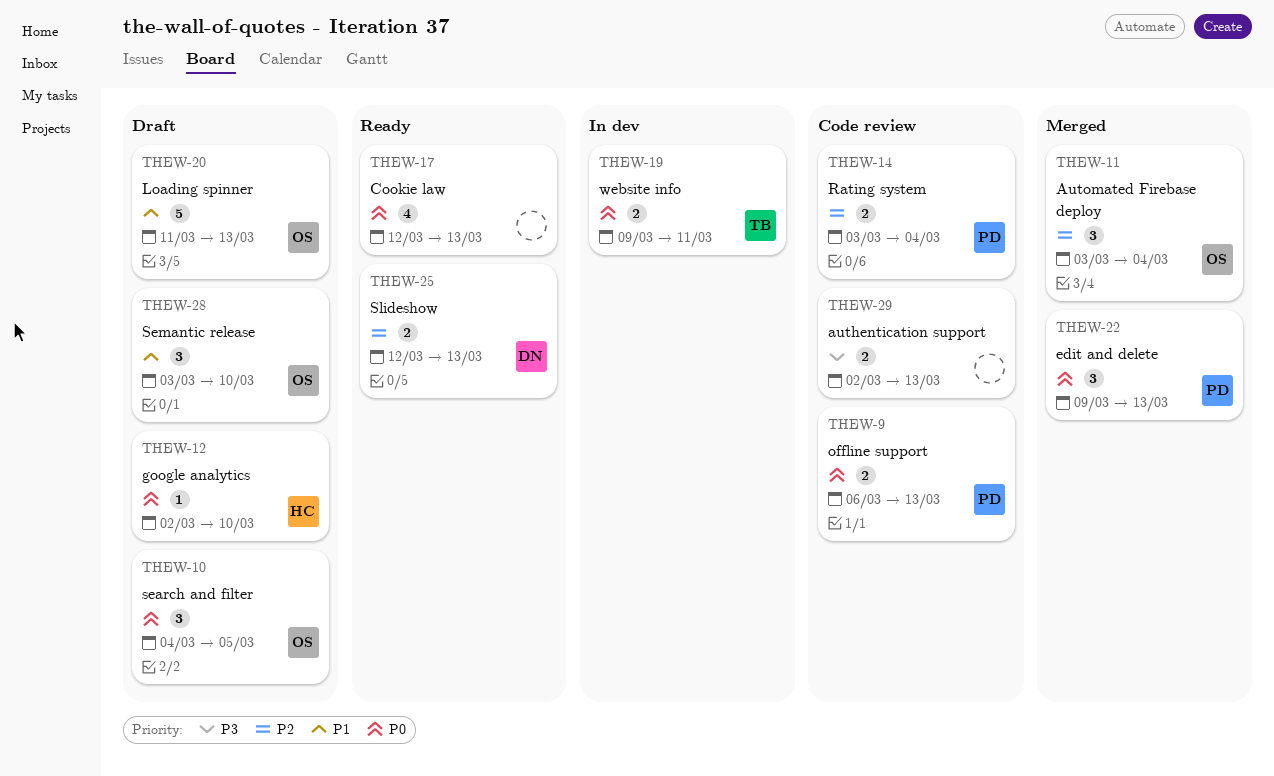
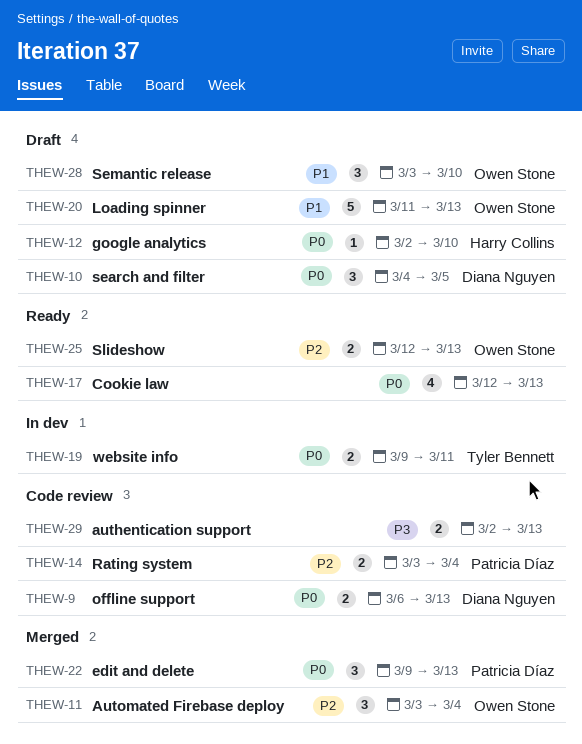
THEW-9, owner: Patricia Díaz -> Diana Nguyen
THEW-10, owner: Owen Stone -> Diana Nguyen
THEW-25, owner: Diana Nguyen -> Owen Stone

